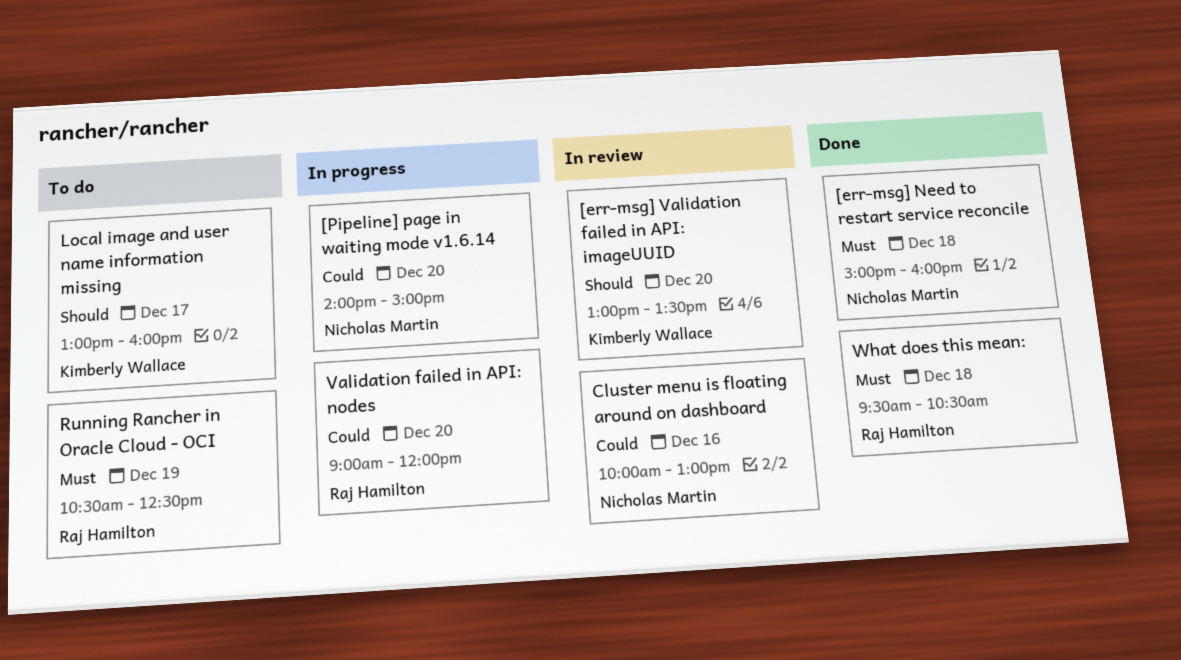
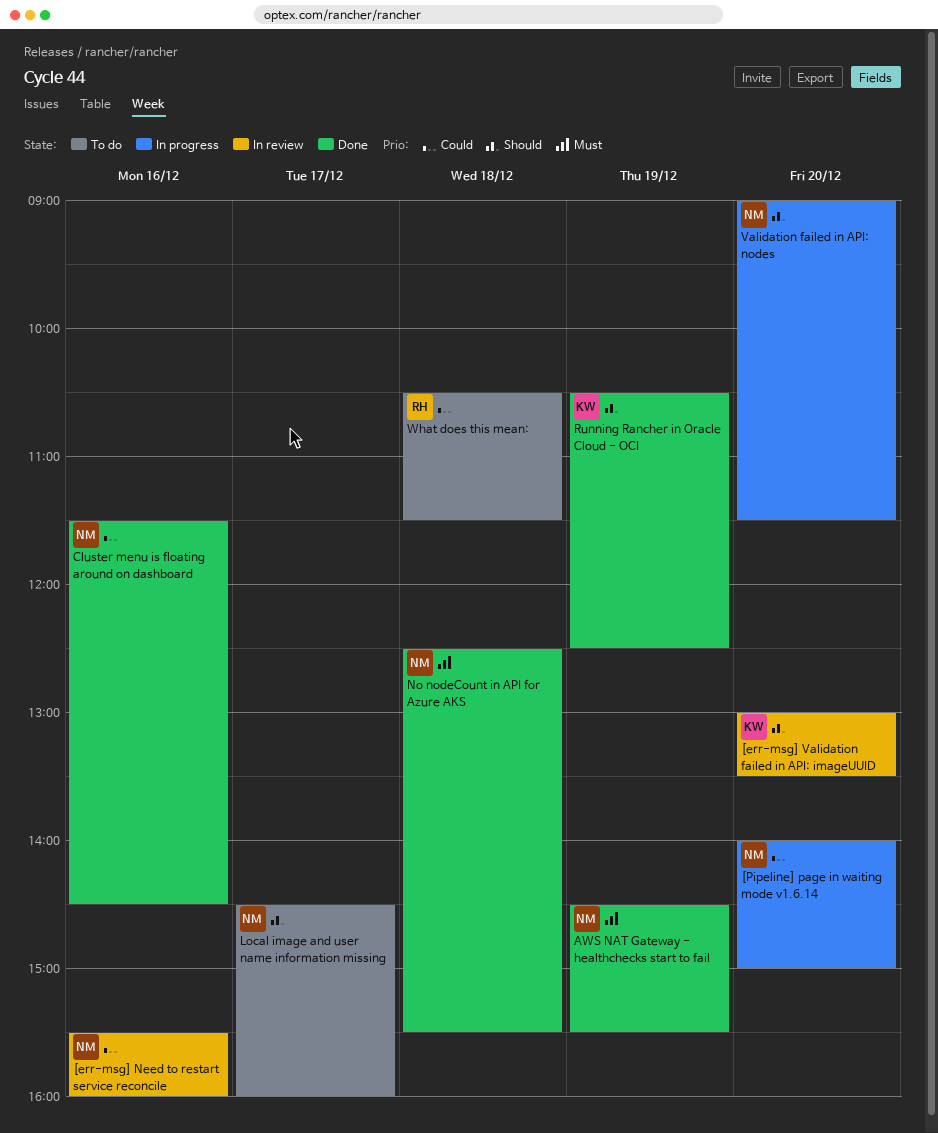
[err-msg] Need to restart service reconcile, status: Done -> In review
[err-msg] Need to restart service reconcile, priority: Must -> Could
[err-msg] Need to restart service reconcile, day: Dec 18 -> Dec 16
[err-msg] Need to restart service reconcile, begins: 15:00 -> 15:30
AWS NAT Gateway - healthchecks start to fail: none -> present
Cluster menu is floating around on dashboard, status: In review -> Done
Cluster menu is floating around on dashboard, begins: 10:00 -> 11:30
Cluster menu is floating around on dashboard, ends: 13:00 -> 14:30
Local image and user name information missing, owner: Kimberly Wallace -> Nicholas Martin
Local image and user name information missing, begins: 13:00 -> 14:30
No nodeCount in API for Azure AKS: none -> present
Running Rancher in Oracle Cloud - OCI, status: To do -> Done
Running Rancher in Oracle Cloud - OCI, owner: Raj Hamilton -> Kimberly Wallace
Running Rancher in Oracle Cloud - OCI, priority: Must -> Should
Validation failed in API: nodes, owner: Raj Hamilton -> Nicholas Martin
Validation failed in API: nodes, priority: Could -> Should
Validation failed in API: nodes, ends: 12:00 -> 11:30
What does this mean:, status: Done -> To do
What does this mean:, priority: Must -> Could
What does this mean:, begins: 09:30 -> 10:30
What does this mean:, ends: 10:30 -> 11:30

